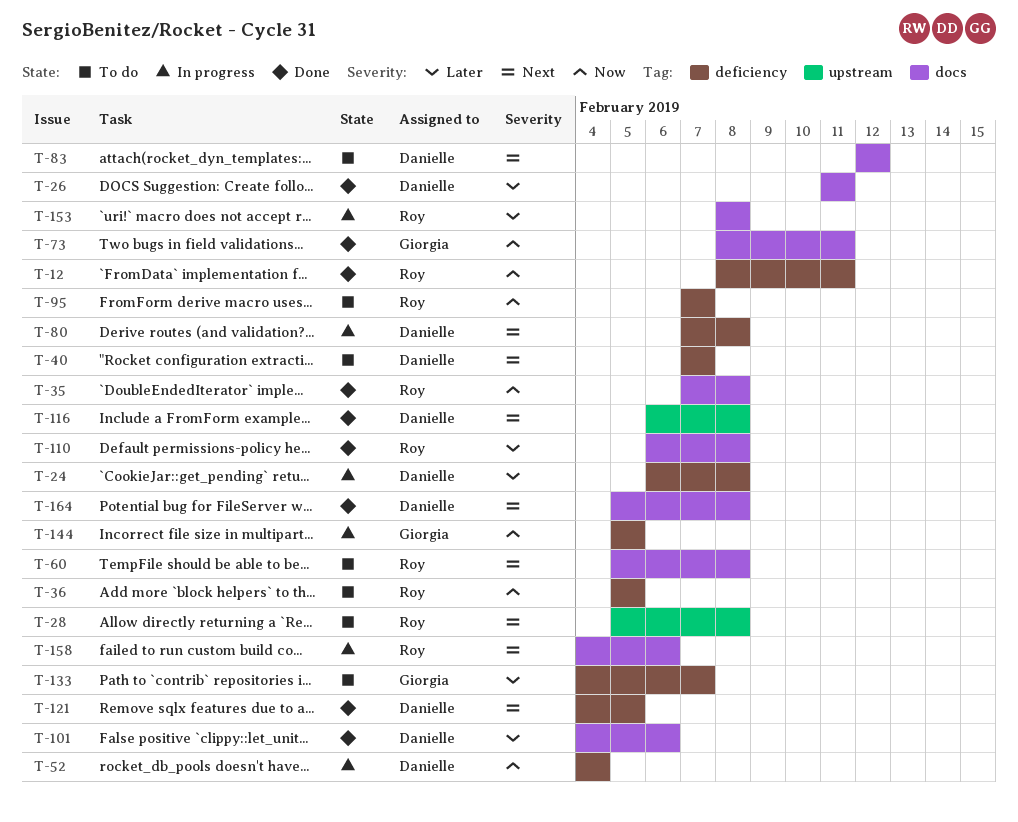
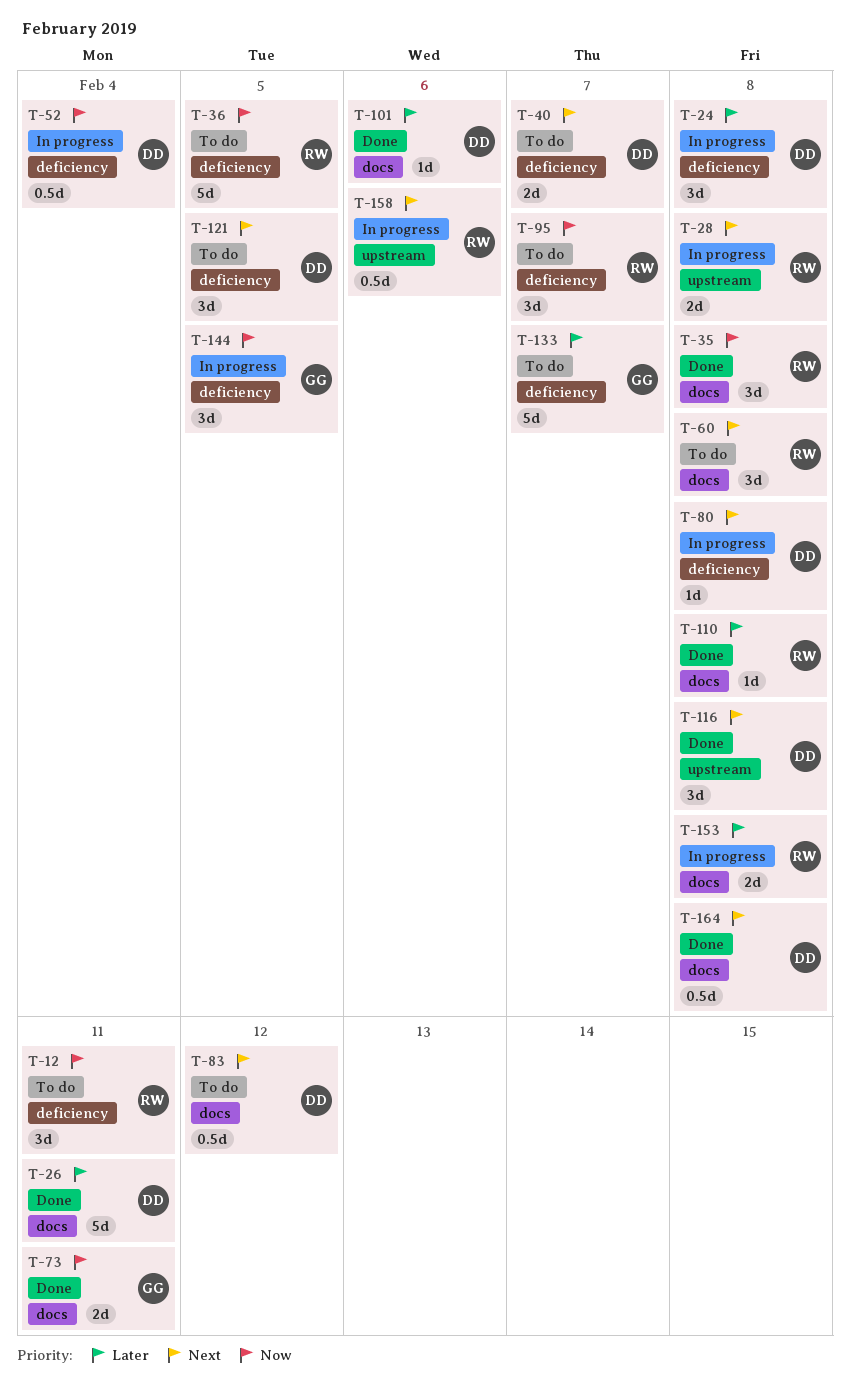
T-12, status: Done -> To do
T-28, status: To do -> In progress
T-121, status: Done -> To do
T-158, label: docs -> upstream

